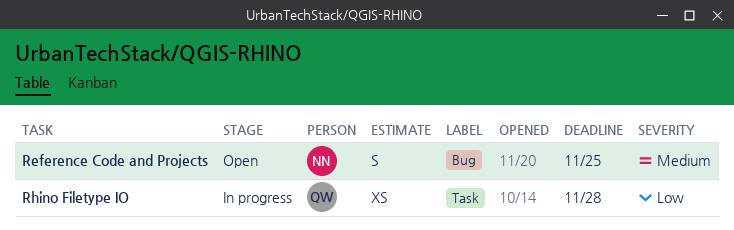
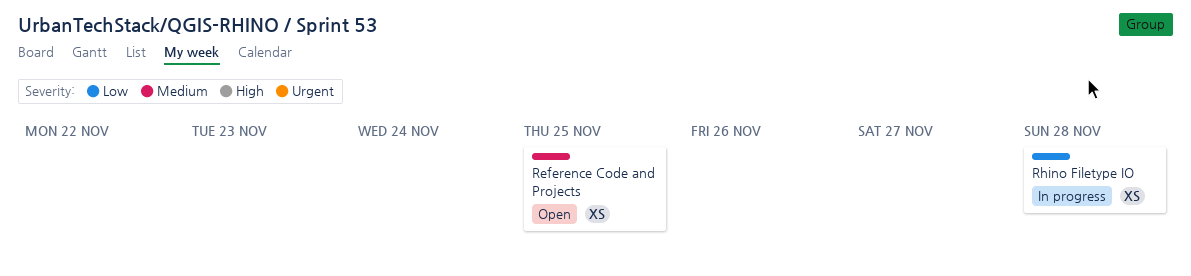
Reference Code and Projects, estimate: S -> XS

